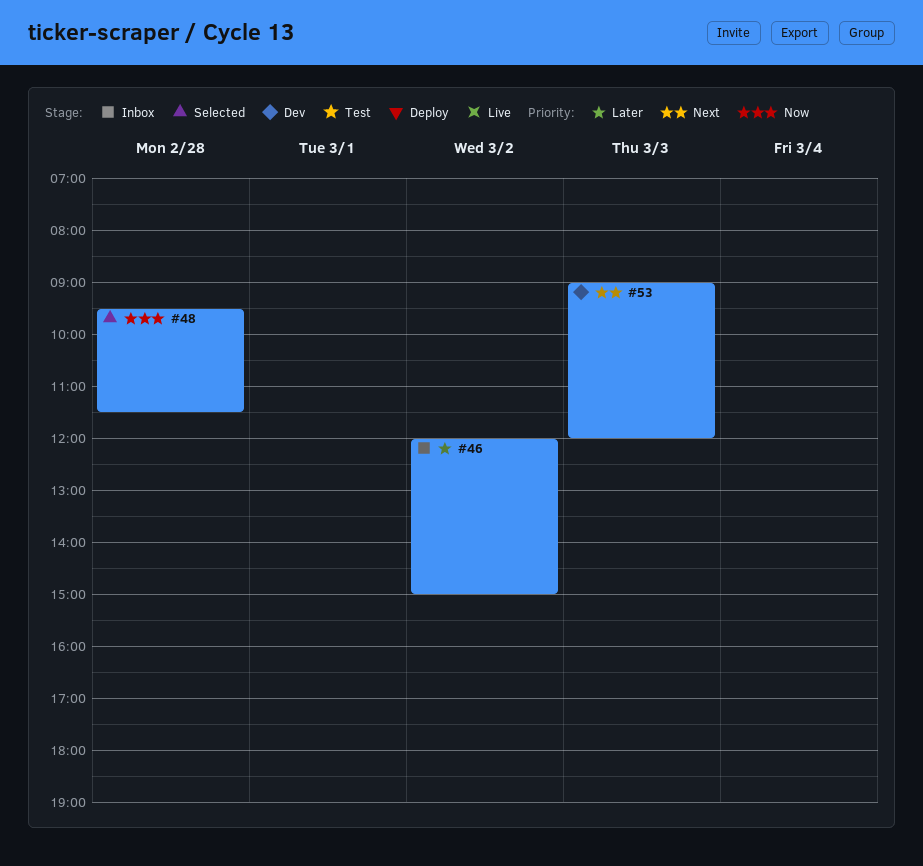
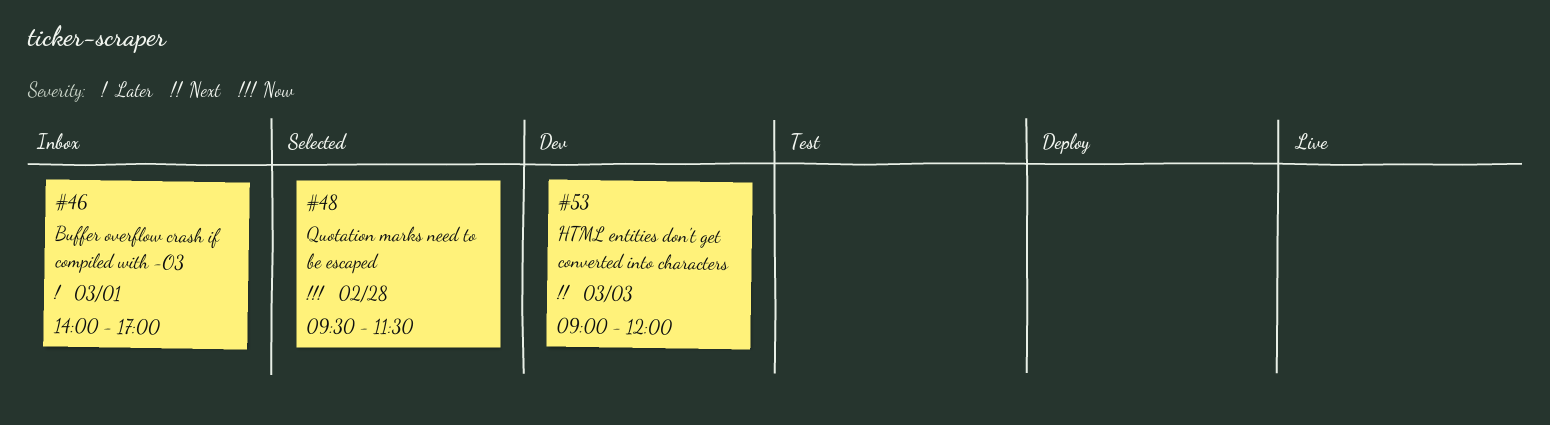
#46, day: Mar 2 -> Mar 1
#46, begins: 12:00 -> 14:00
#46, ends: 15:00 -> 17:00

